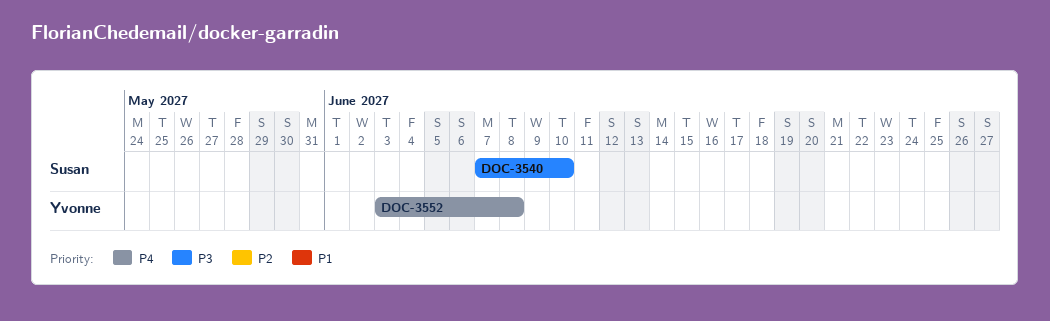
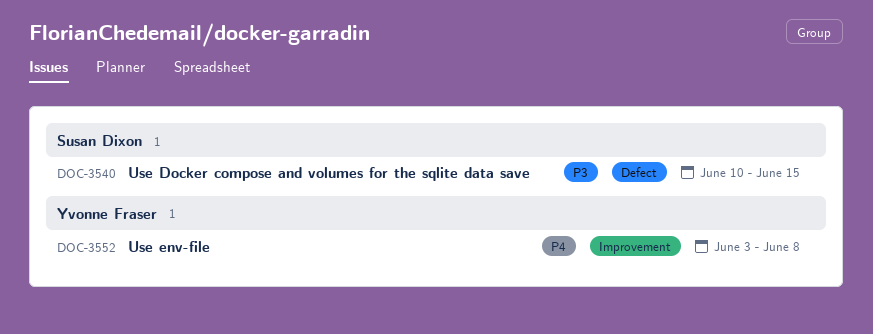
DOC-3540, start: Jun 7 -> Jun 10
DOC-3540, due: Jun 10 -> Jun 15

